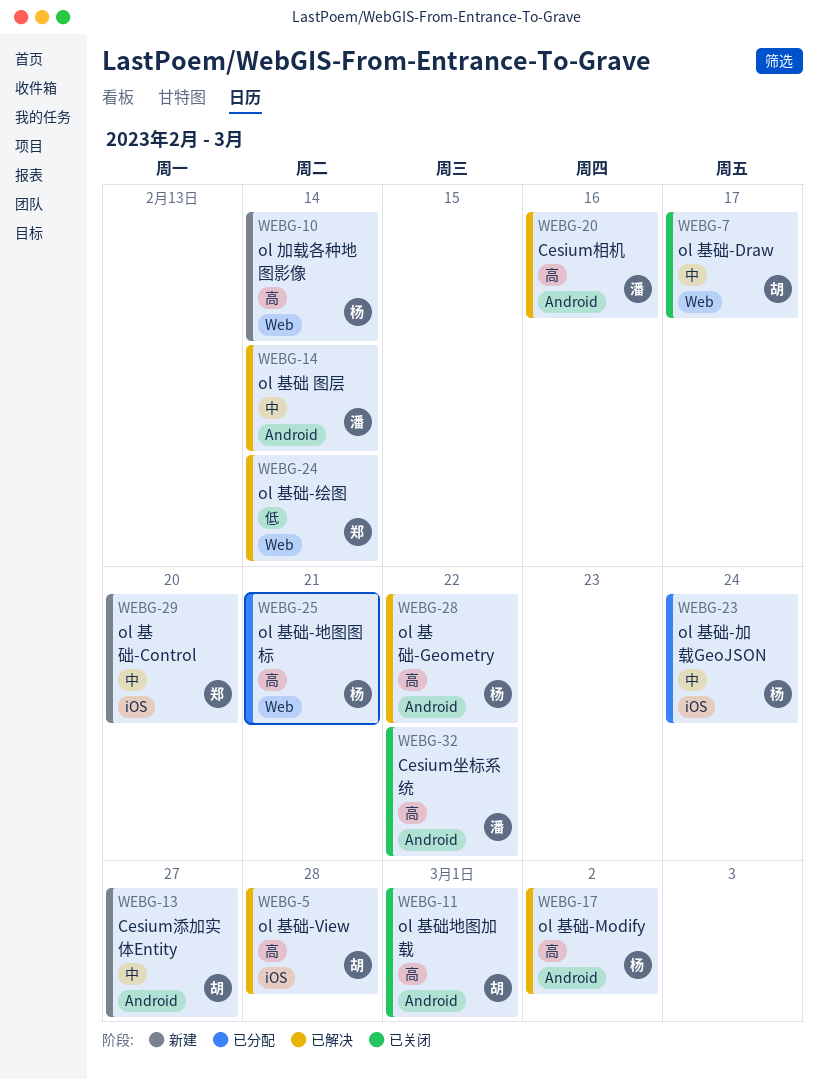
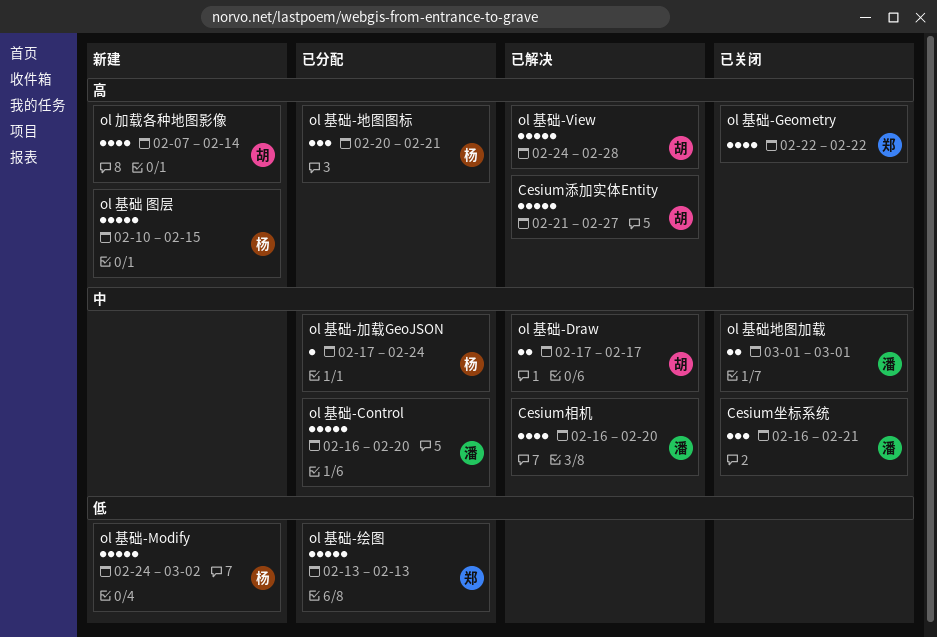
Cesium坐标系统, priority: 高 -> 中
Cesium坐标系统, due: Feb 22 -> Feb 21
Cesium添加实体Entity, status: 新建 -> 已解决
Cesium添加实体Entity, priority: 中 -> 高
Cesium相机, priority: 高 -> 中
Cesium相机, due: Feb 16 -> Feb 20
ol 加载各种地图影像, owner: 杨 -> 胡
ol 基础 图层, status: 已解决 -> 新建
ol 基础 图层, owner: 潘 -> 杨
ol 基础 图层, priority: 中 -> 高
ol 基础 图层, due: Feb 14 -> Feb 15
ol 基础-Control, status: 新建 -> 已分配
ol 基础-Control, owner: 郑 -> 潘
ol 基础-Draw, status: 已关闭 -> 已解决
ol 基础-Geometry, status: 已解决 -> 已关闭
ol 基础-Geometry, owner: 杨 -> 郑
ol 基础-Modify, status: 已解决 -> 新建
ol 基础-Modify, priority: 高 -> 低
ol 基础-绘图, status: 已解决 -> 已分配
ol 基础-绘图, due: Feb 14 -> Feb 13
ol 基础地图加载, owner: 胡 -> 潘
ol 基础地图加载, priority: 高 -> 中

